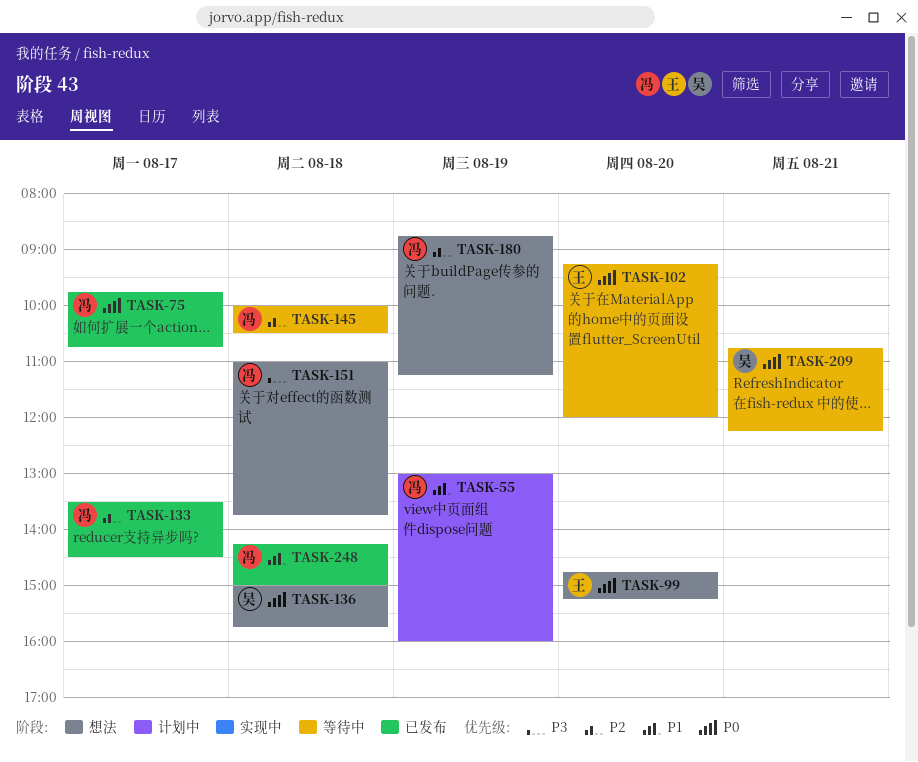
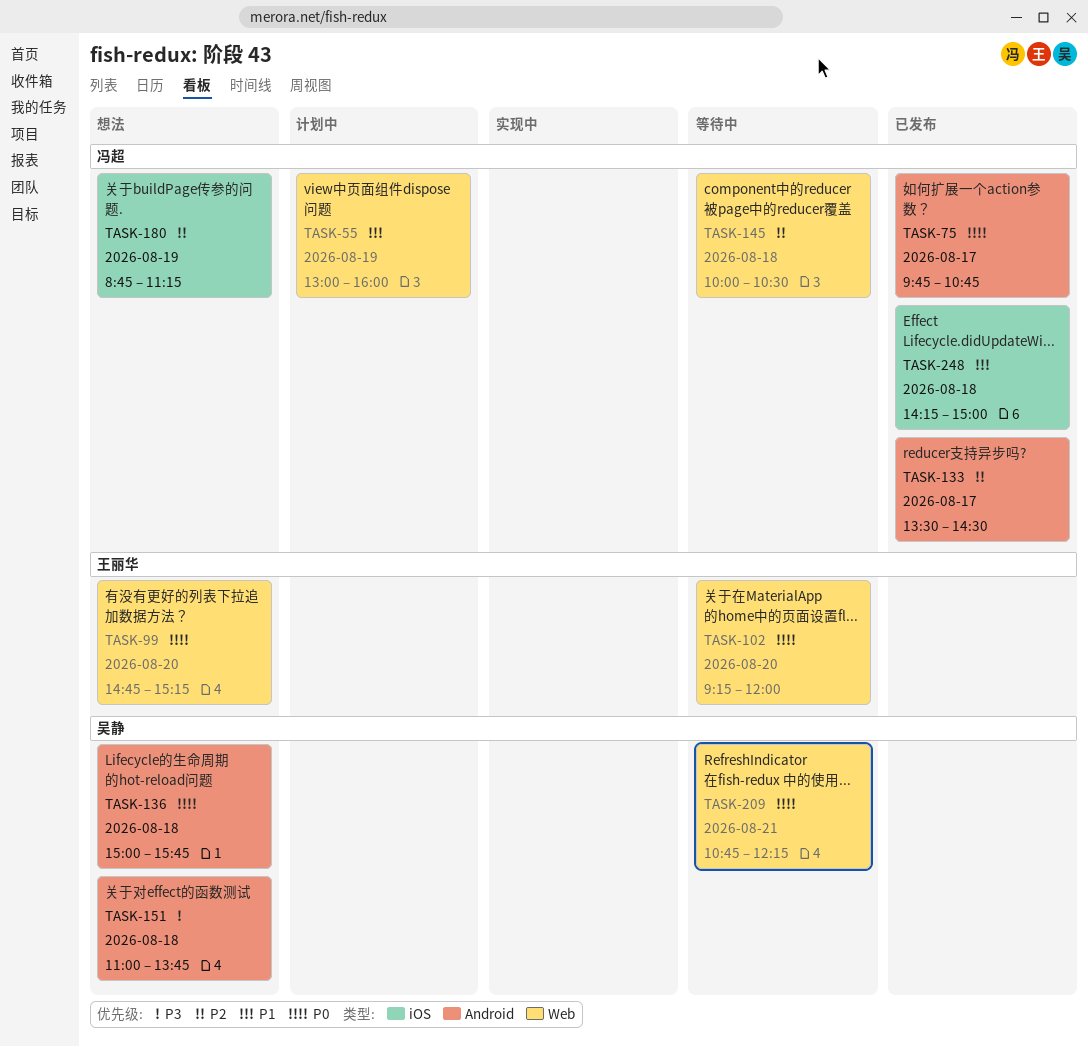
TASK-151, owner: 冯超 -> 吴静

